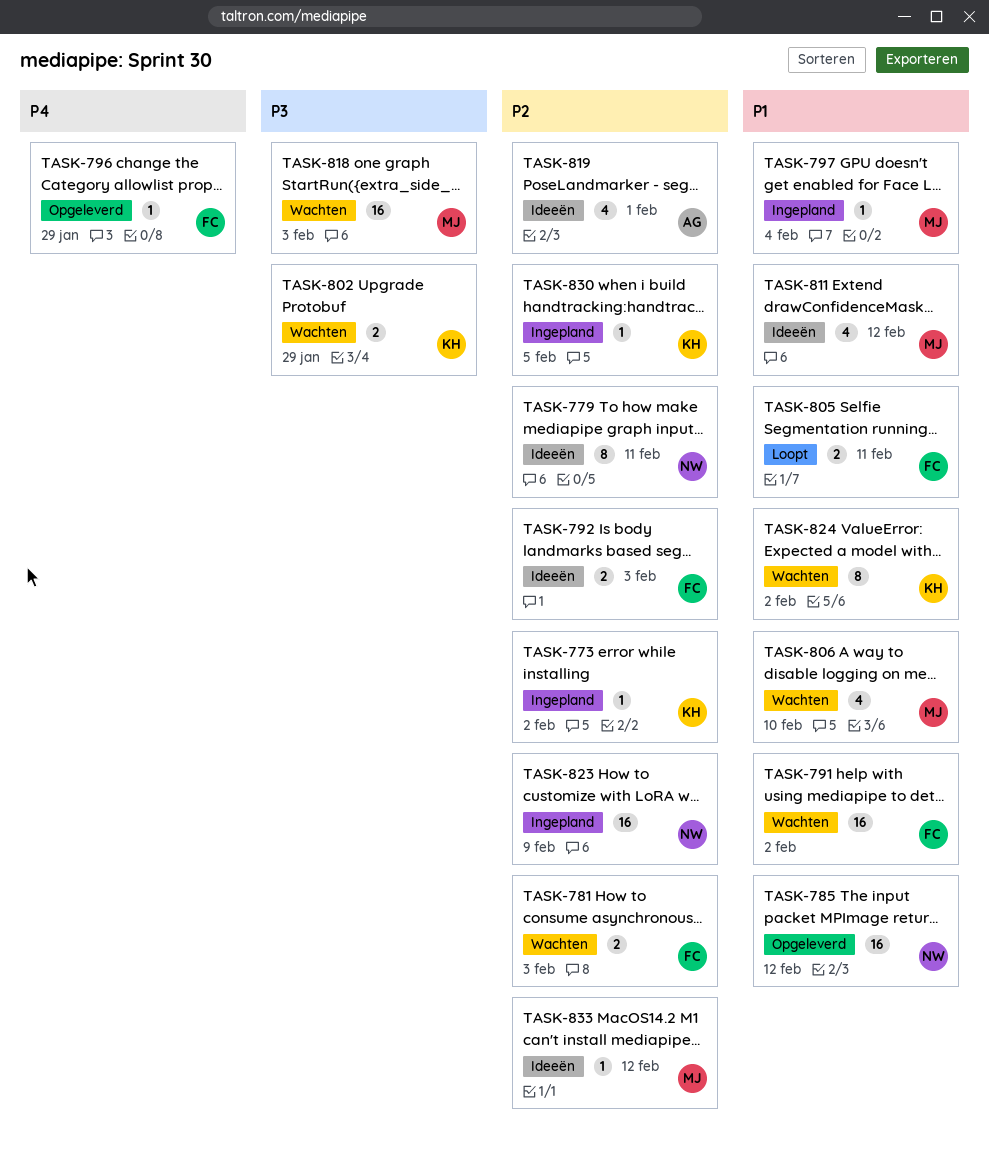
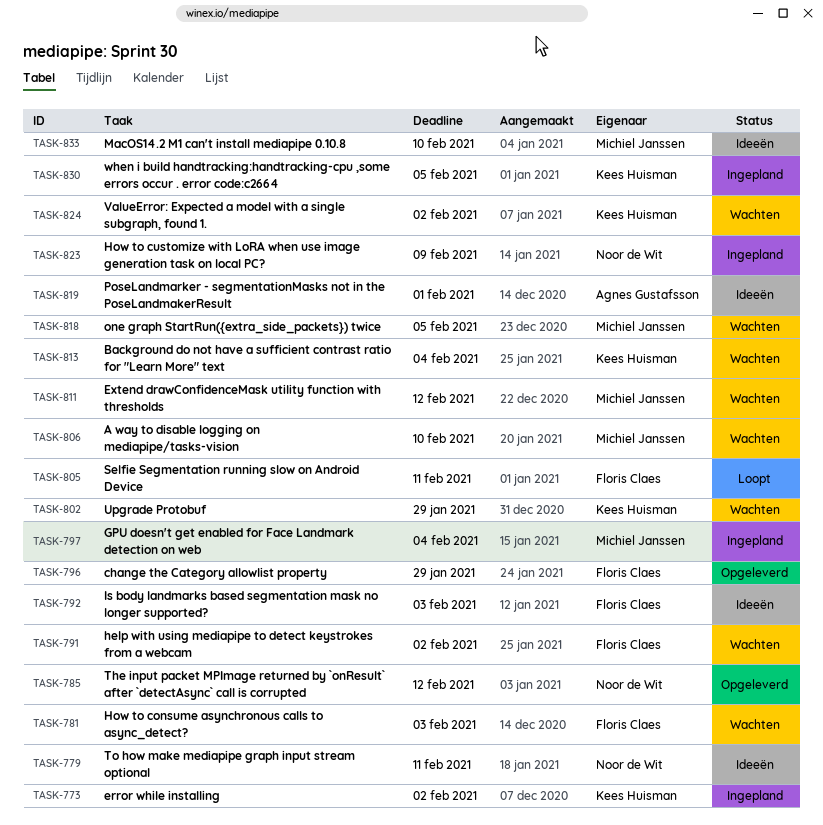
TASK-811, status: Ideeën -> Wachten
TASK-813: none -> present
TASK-818, due: Feb 3 -> Feb 5
TASK-833, due: Feb 12 -> Feb 10

